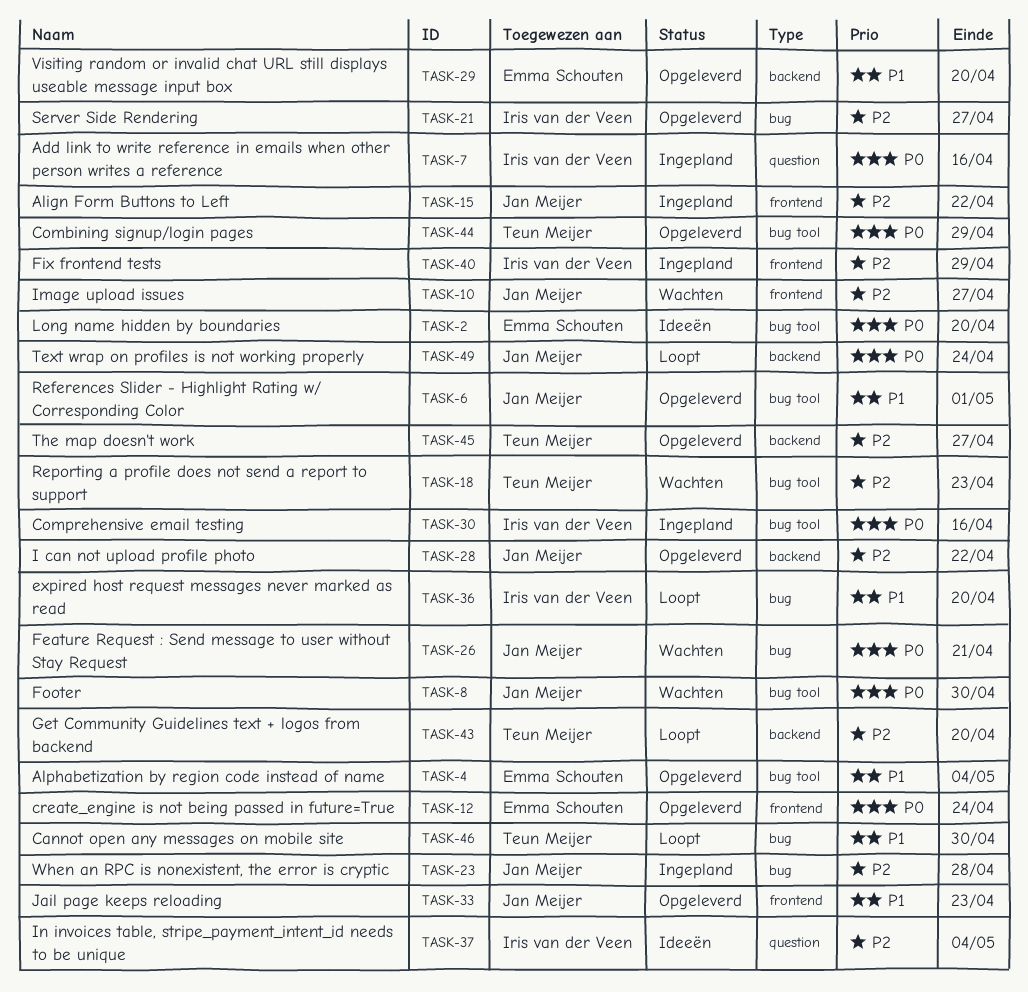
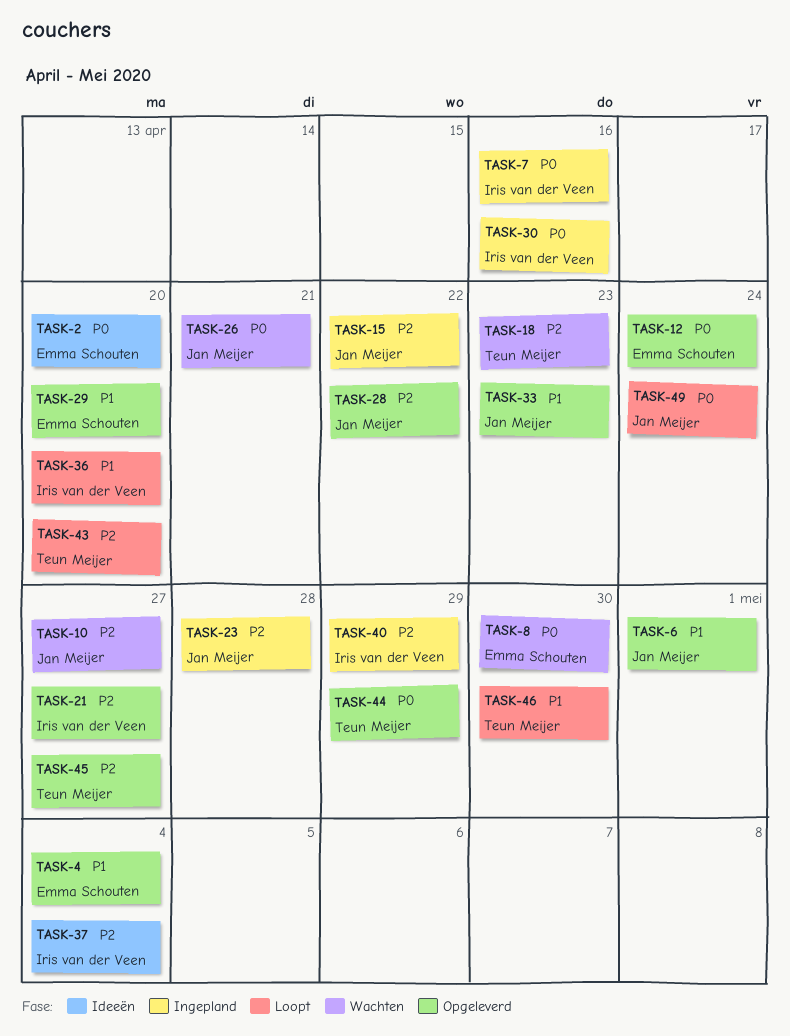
TASK-8, owner: Jan Meijer -> Emma Schouten

